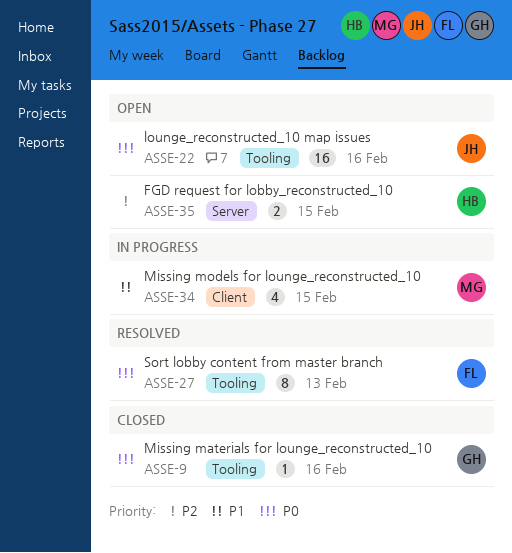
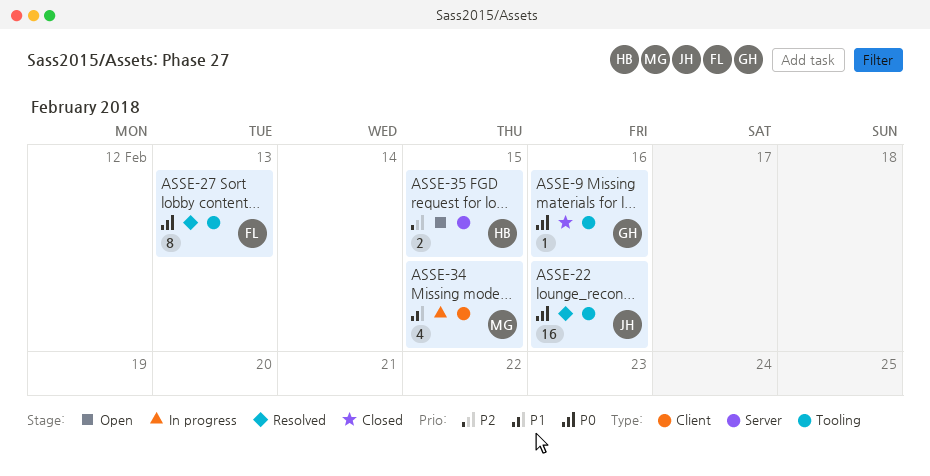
ASSE-22, status: Open -> Resolved

